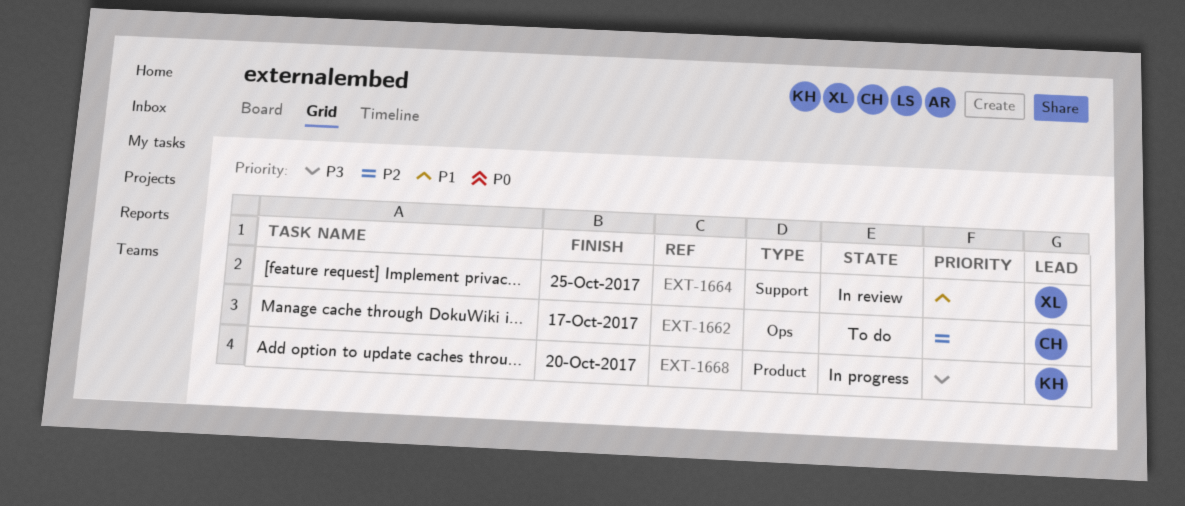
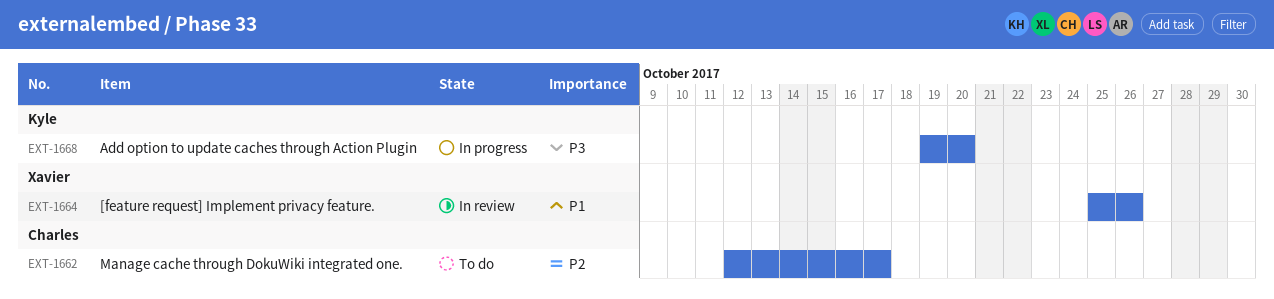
EXT-1664, due: Oct 25 -> Oct 26

